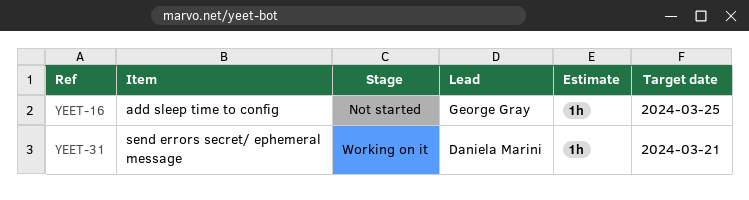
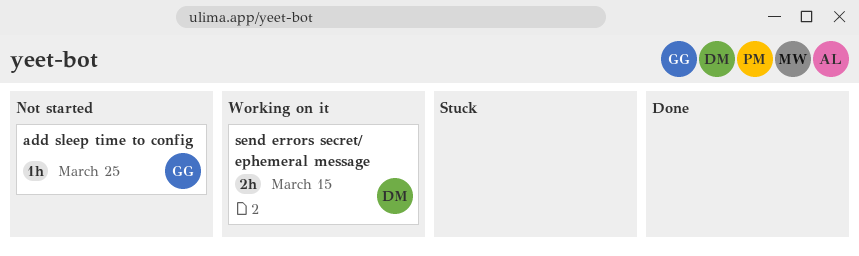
send errors secret/ ephemeral message, estimate: 1h -> 2h
send errors secret/ ephemeral message, due: Mar 21 -> Mar 15

